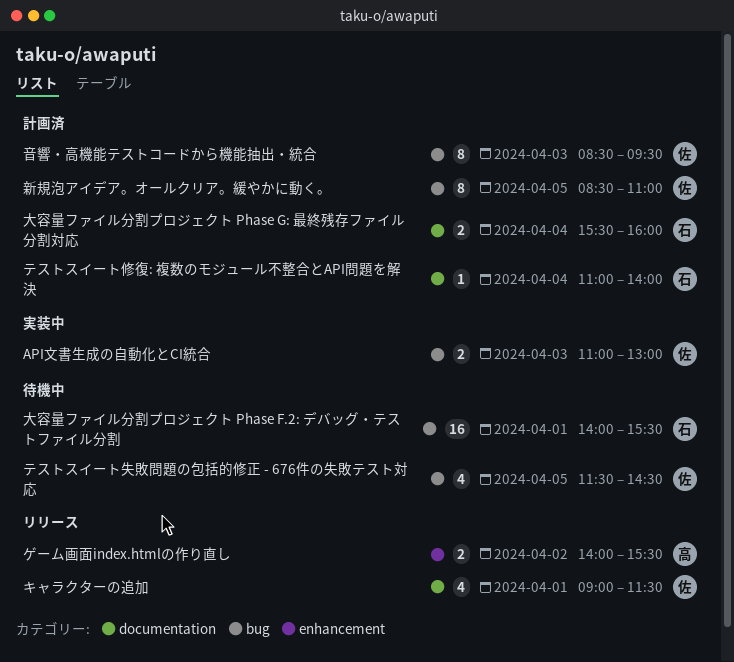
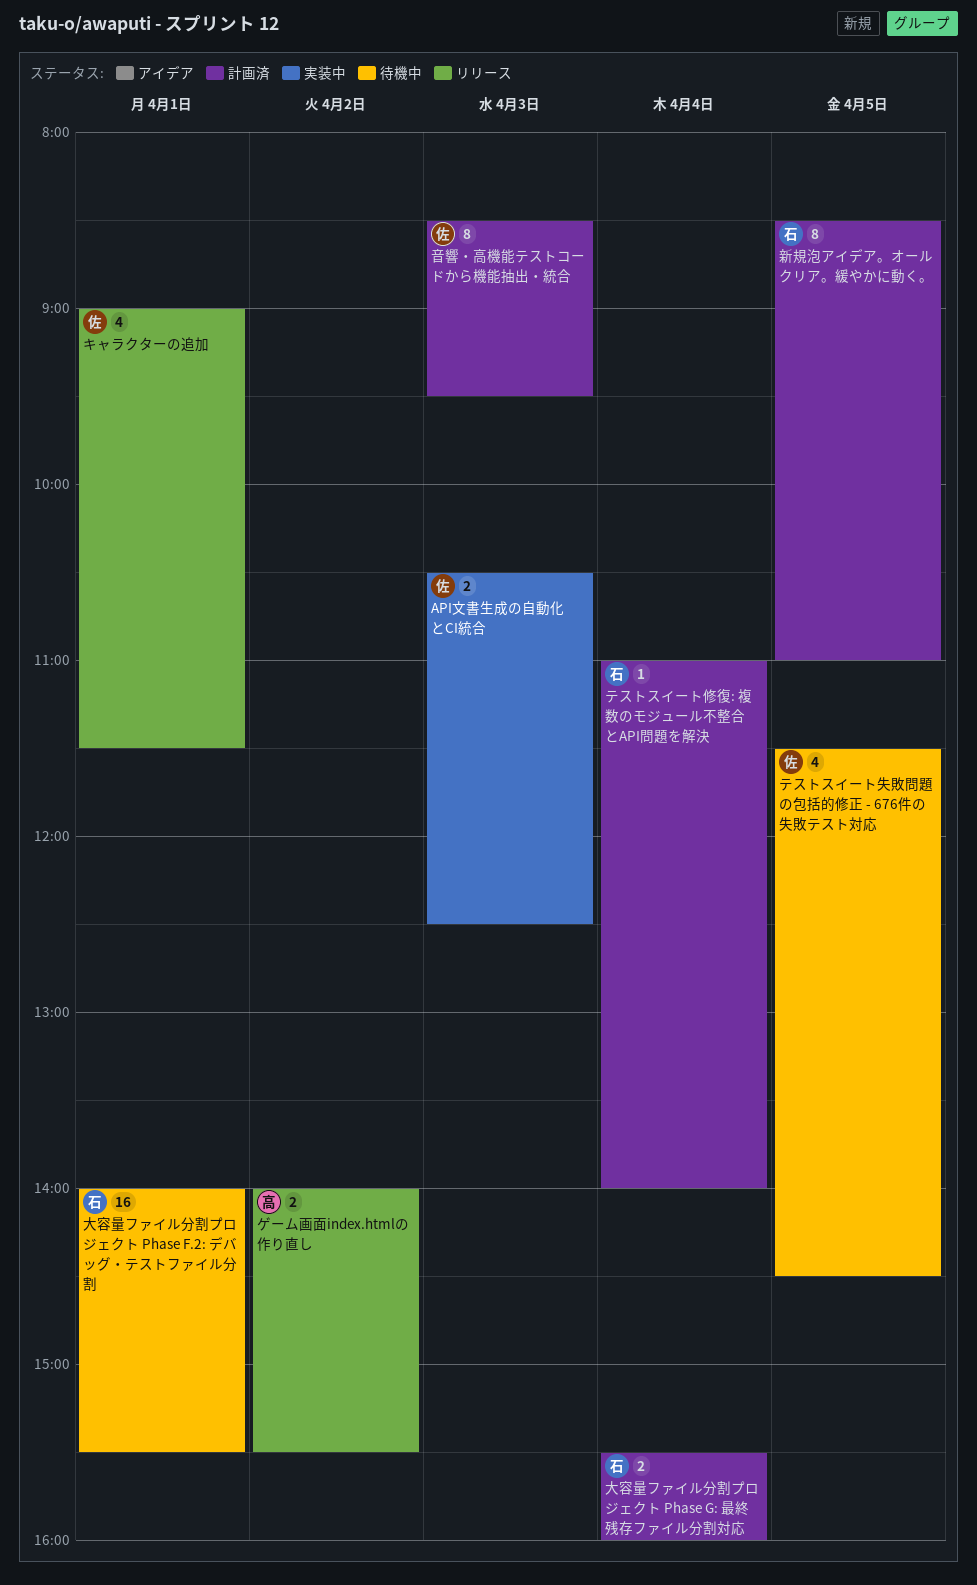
API文書生成の自動化とCI統合, begins: 11:00 -> 10:30
API文書生成の自動化とCI統合, ends: 13:00 -> 12:30
新規泡アイデア。オールクリア。緩やかに動く。, owner: 佐 -> 石

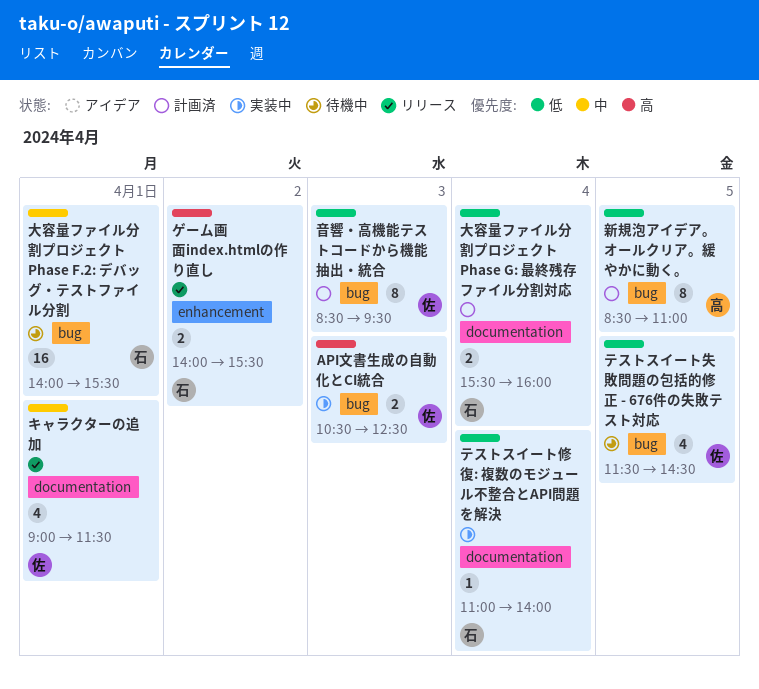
ゲーム画面index.htmlの作り直し, owner: 高 -> 石
テストスイート修復: 複数のモジュール不整合とAPI問題を解決, status: 計画済 -> 実装中
新規泡アイデア。オールクリア。緩やかに動く。, owner: 石 -> 高

